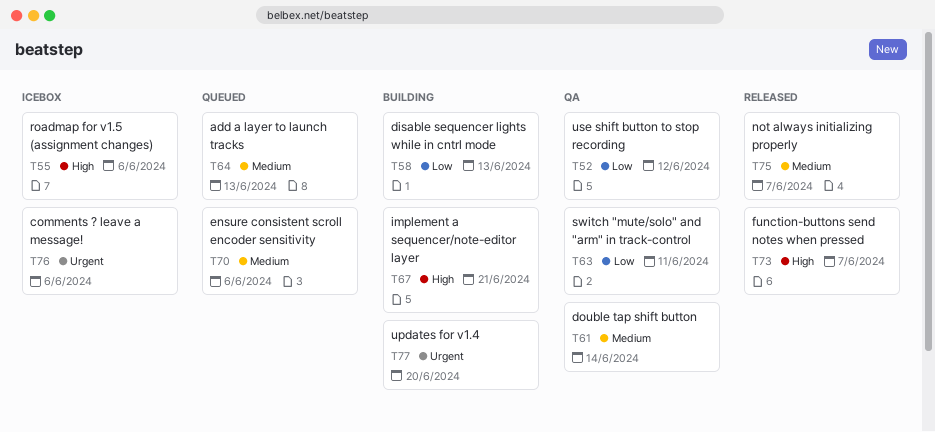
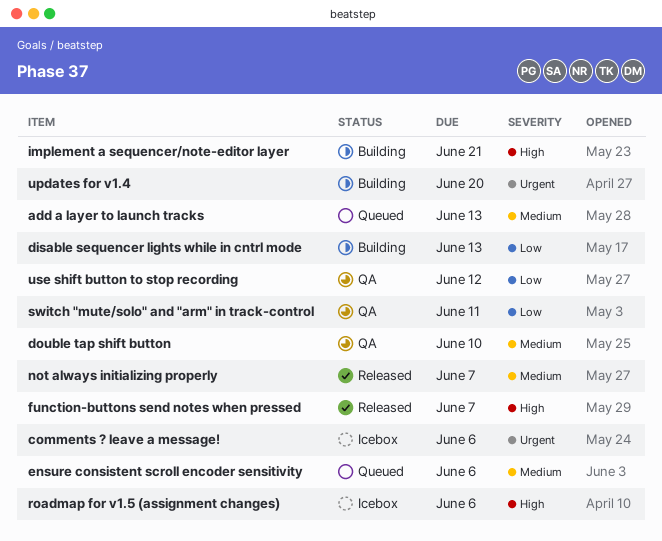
double tap shift button, due: Jun 14 -> Jun 10

